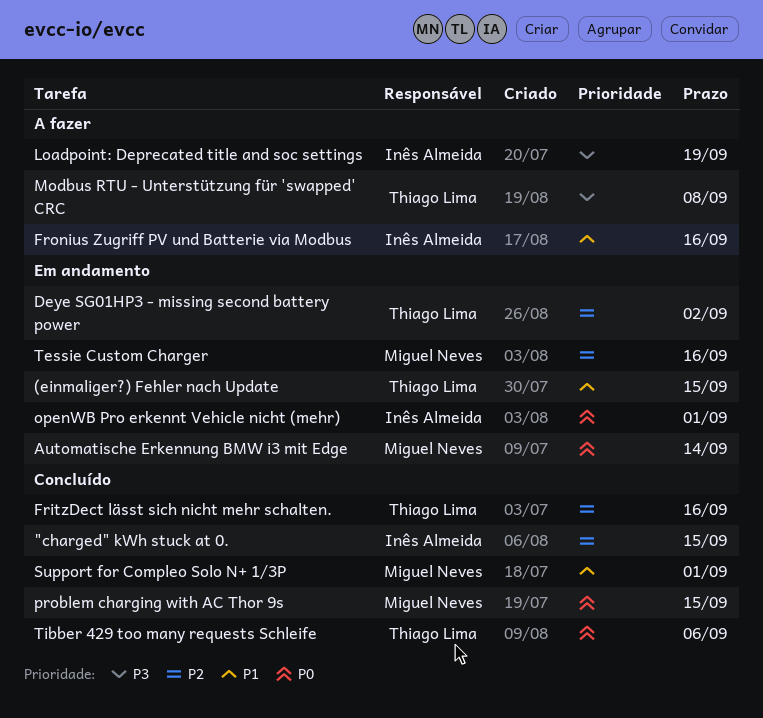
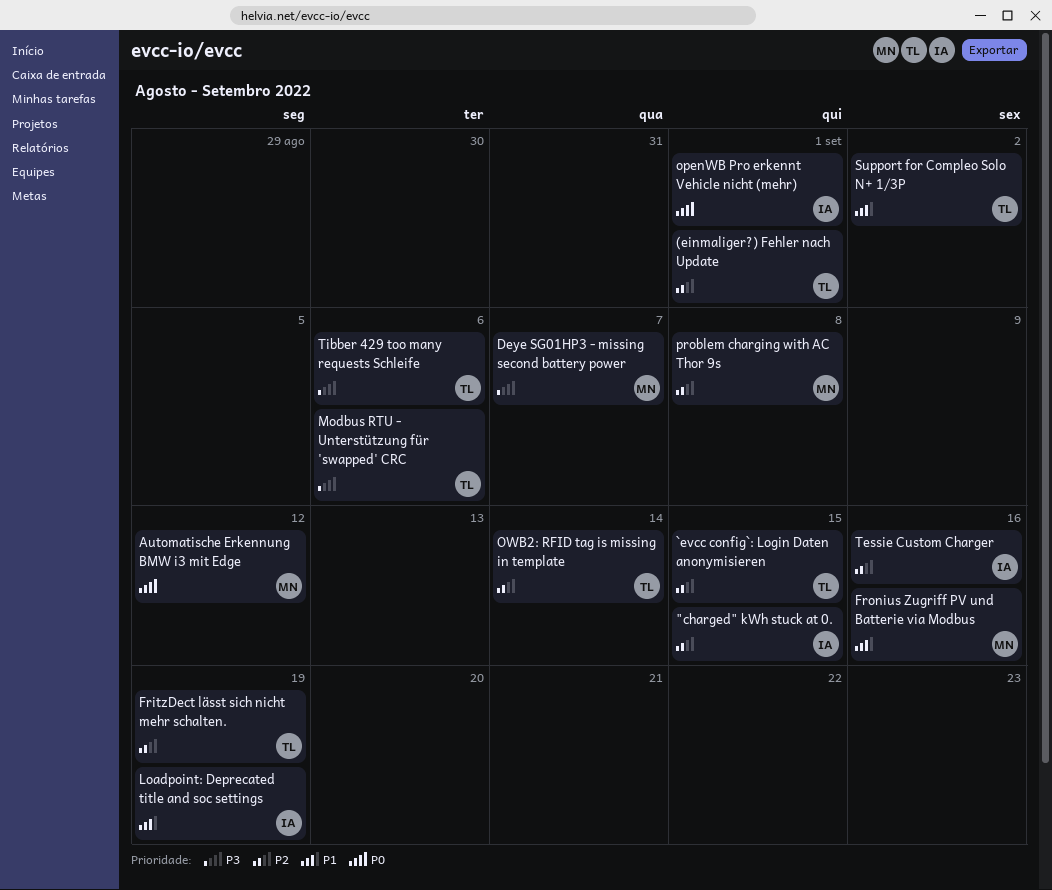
(einmaliger?) Fehler nach Update, priority: P1 -> P2
(einmaliger?) Fehler nach Update, due: Sep 15 -> Sep 1
`evcc config`: Login Daten anonymisieren: none -> present
Automatische Erkennung BMW i3 mit Edge, due: Sep 14 -> Sep 12
Deye SG01HP3 - missing second battery power, owner: Thiago Lima -> Miguel Neves
Deye SG01HP3 - missing second battery power, priority: P2 -> P3
Deye SG01HP3 - missing second battery power, due: Sep 2 -> Sep 7
FritzDect lässt sich nicht mehr schalten., due: Sep 16 -> Sep 19
Fronius Zugriff PV und Batterie via Modbus, owner: Inês Almeida -> Miguel Neves
Loadpoint: Deprecated title and soc settings, priority: P3 -> P1
Modbus RTU - Unterstützung für 'swapped' CRC, due: Sep 8 -> Sep 6
OWB2: RFID tag is missing in template: none -> present
problem charging with AC Thor 9s, priority: P0 -> P2
problem charging with AC Thor 9s, due: Sep 15 -> Sep 8
Support for Compleo Solo N+ 1/3P, owner: Miguel Neves -> Thiago Lima
Support for Compleo Solo N+ 1/3P, due: Sep 1 -> Sep 2
Tessie Custom Charger, owner: Miguel Neves -> Inês Almeida
Tibber 429 too many requests Schleife, priority: P0 -> P3

